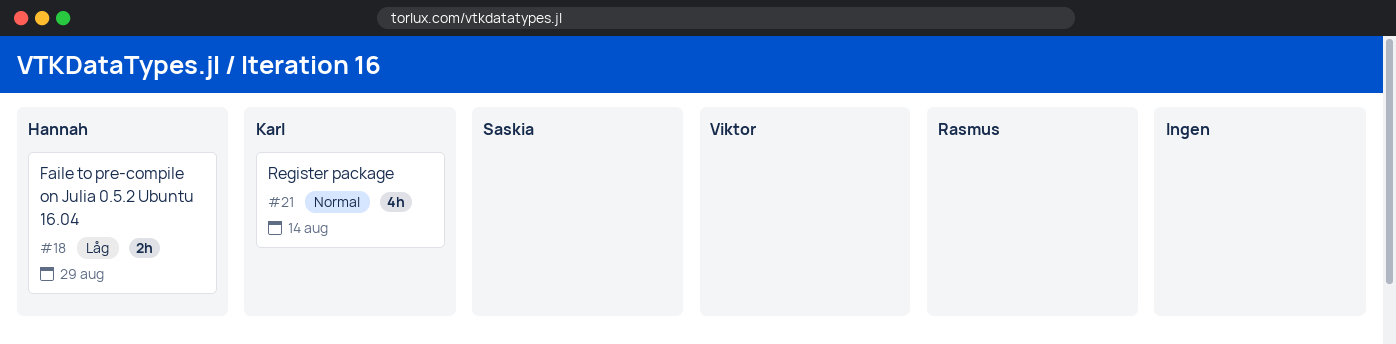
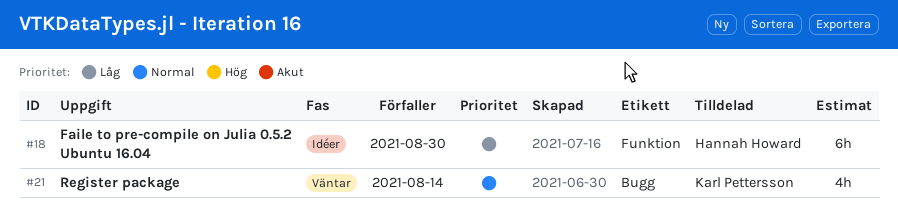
#18, estimate: 2h -> 6h
#18, due: Aug 29 -> Aug 30

